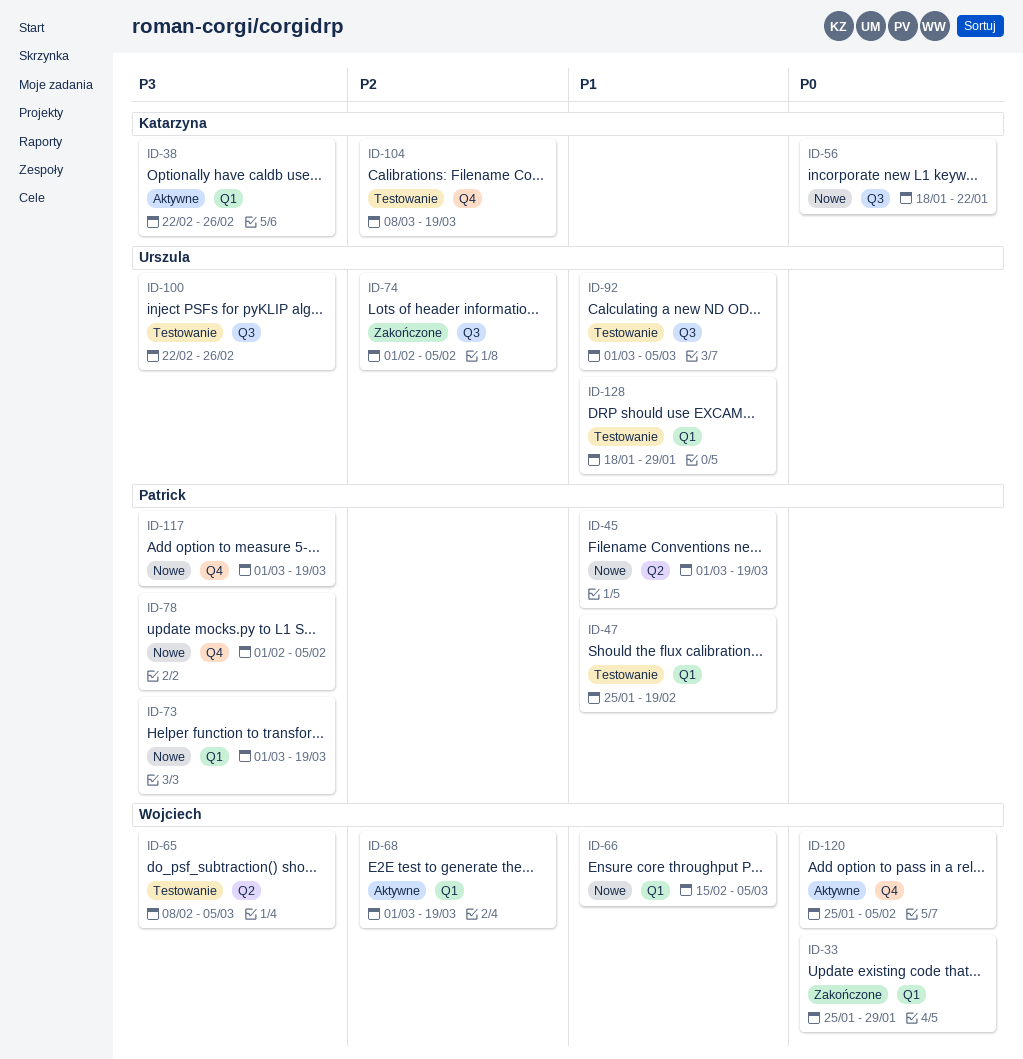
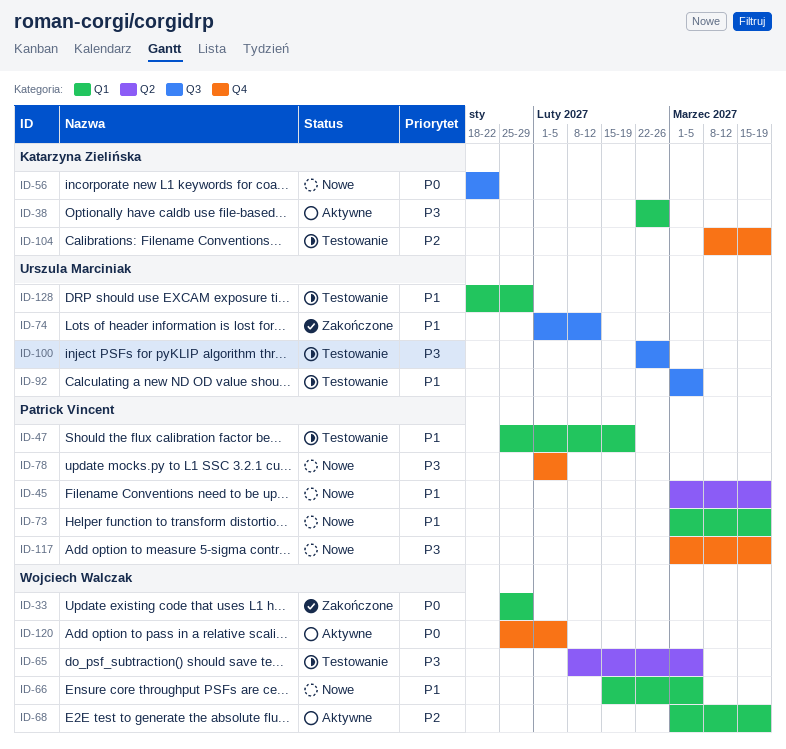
ID-73, priority: P3 -> P1
ID-74, priority: P2 -> P1
ID-74, due: Feb 5 -> Feb 12

